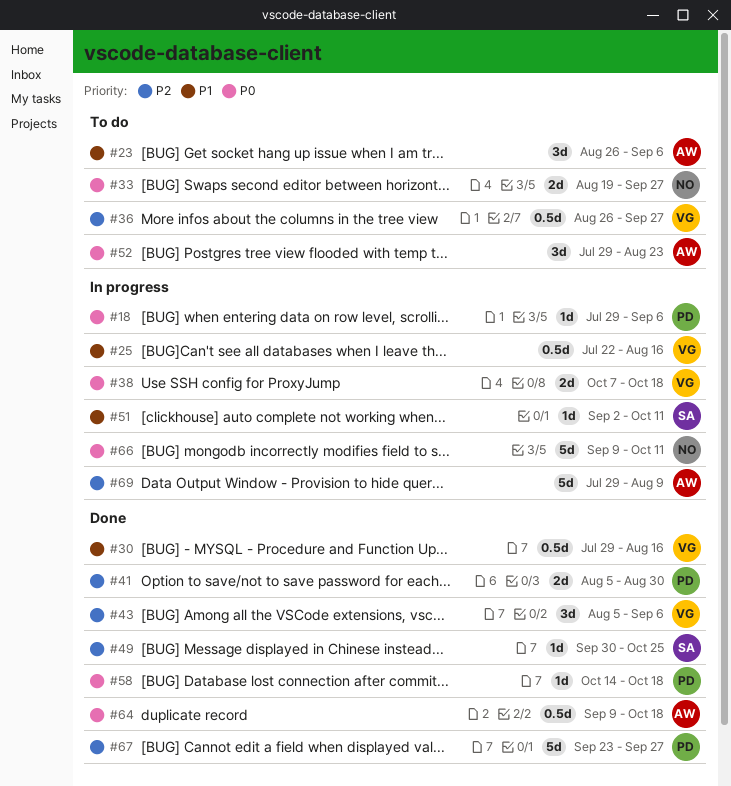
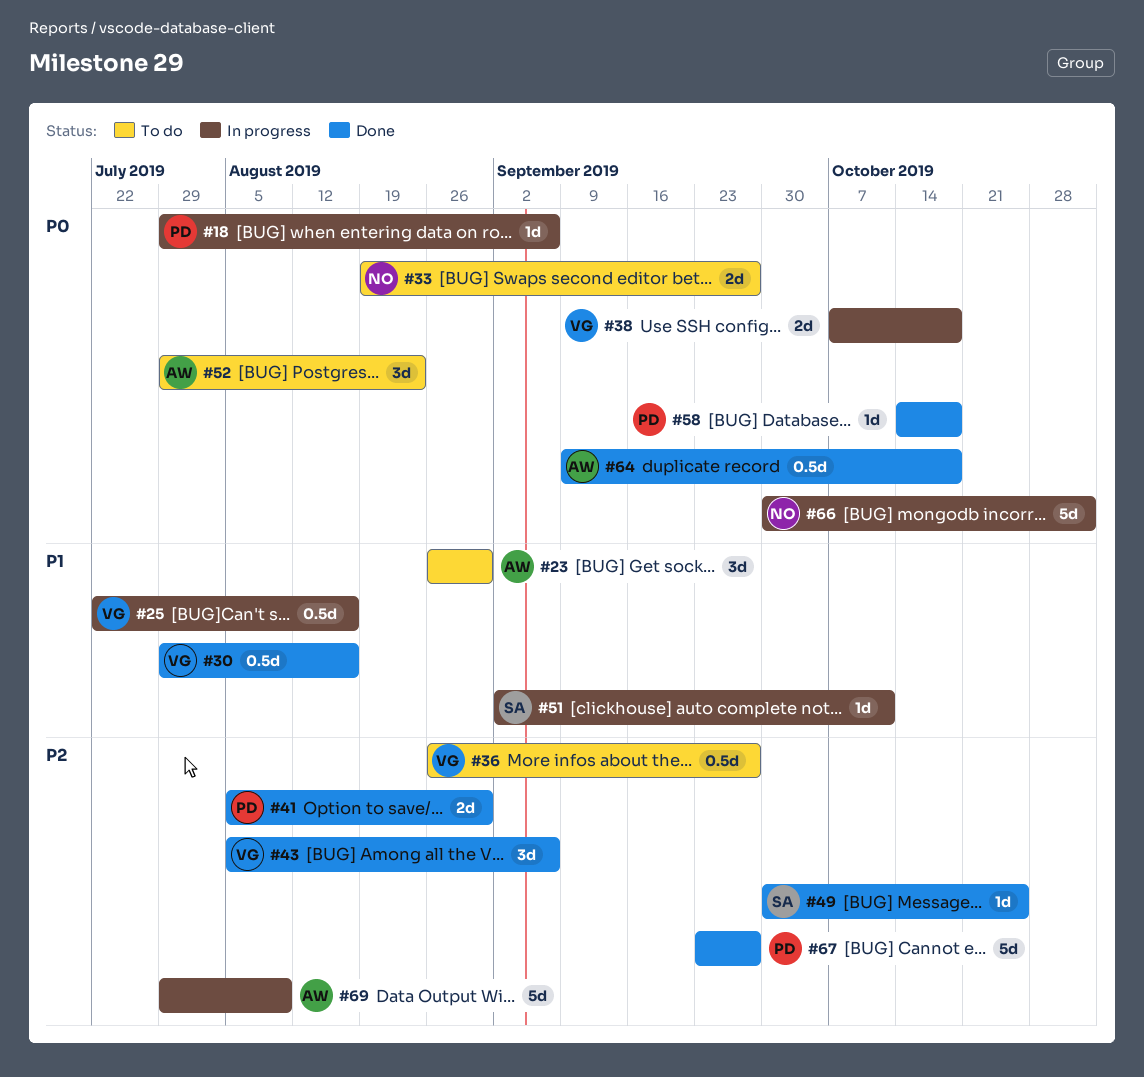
#23, due: Sep 6 -> Aug 30
#66, start: Sep 9 -> Sep 30
#66, due: Oct 11 -> Nov 1

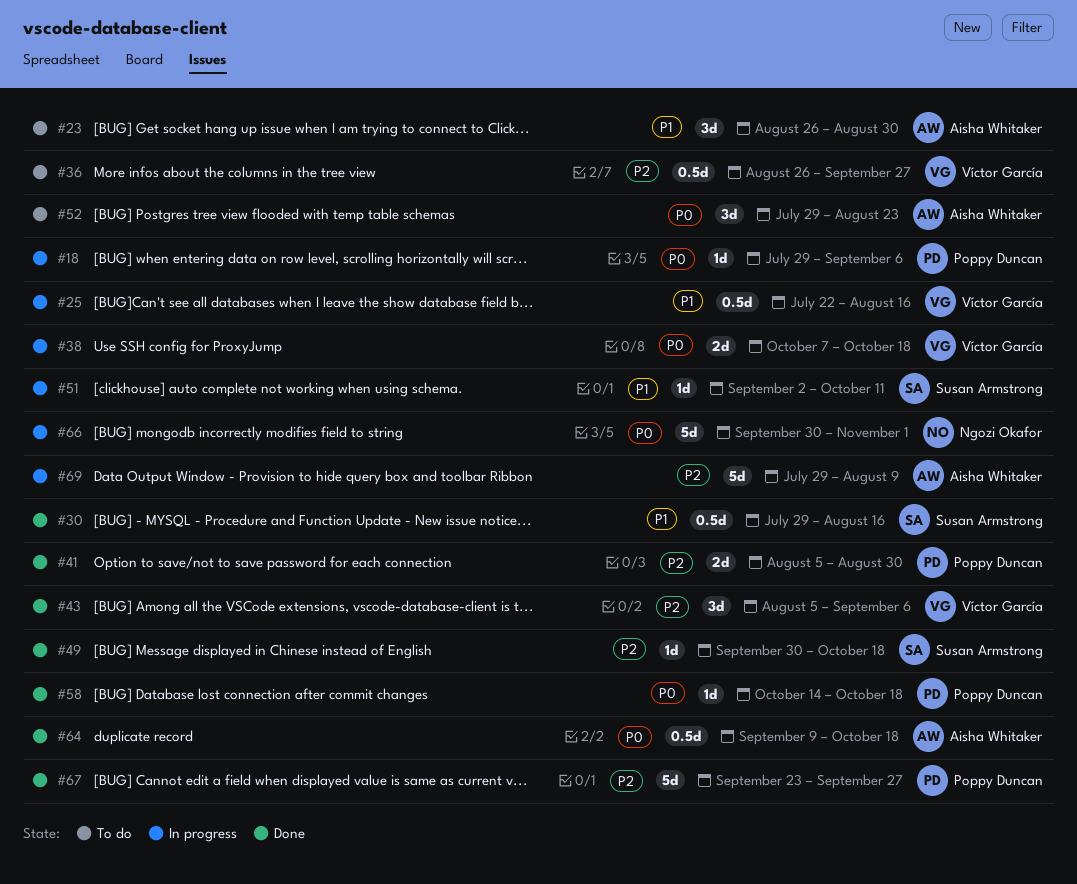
#30, owner: Víctor García -> Susan Armstrong
#33: present -> none
#49, due: Oct 25 -> Oct 18

